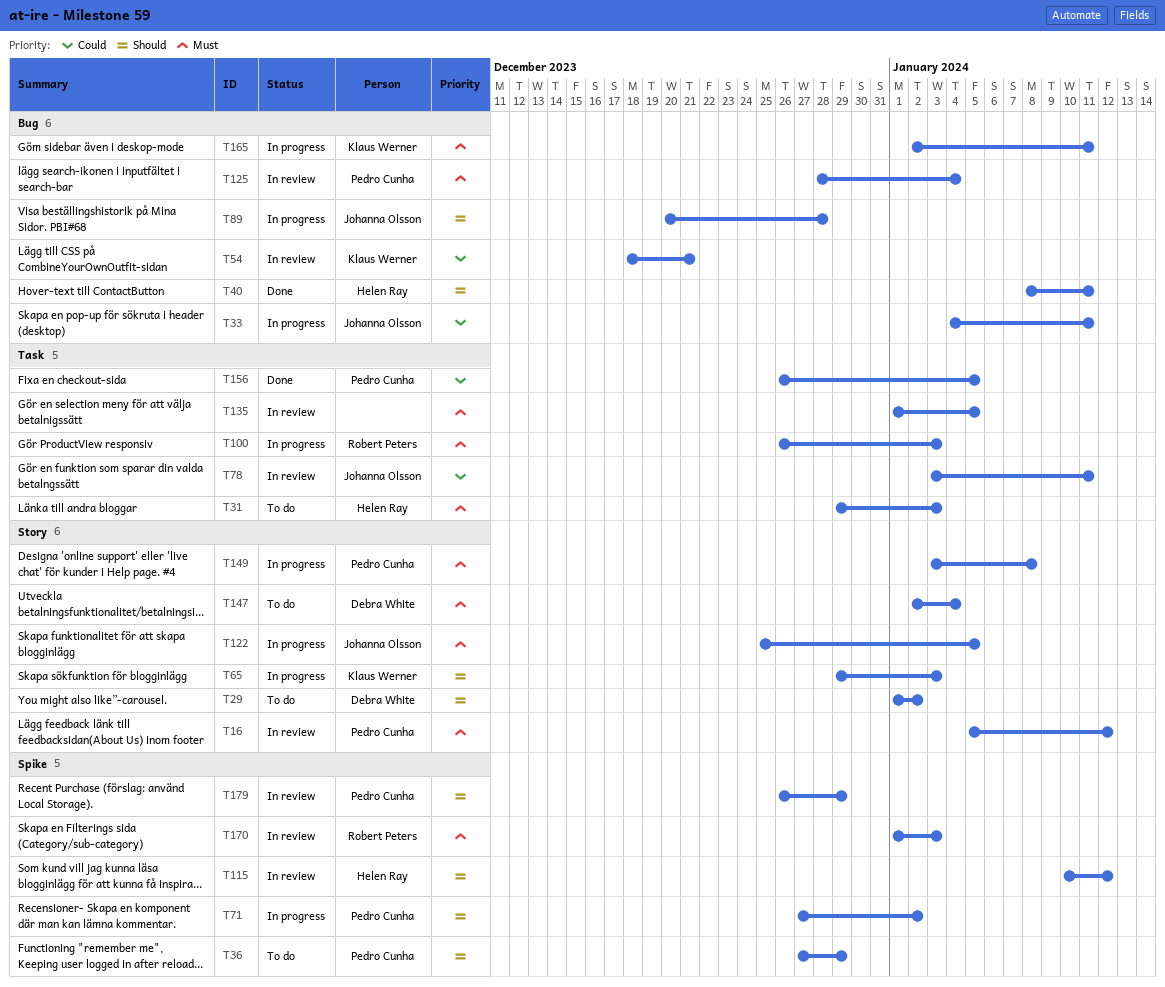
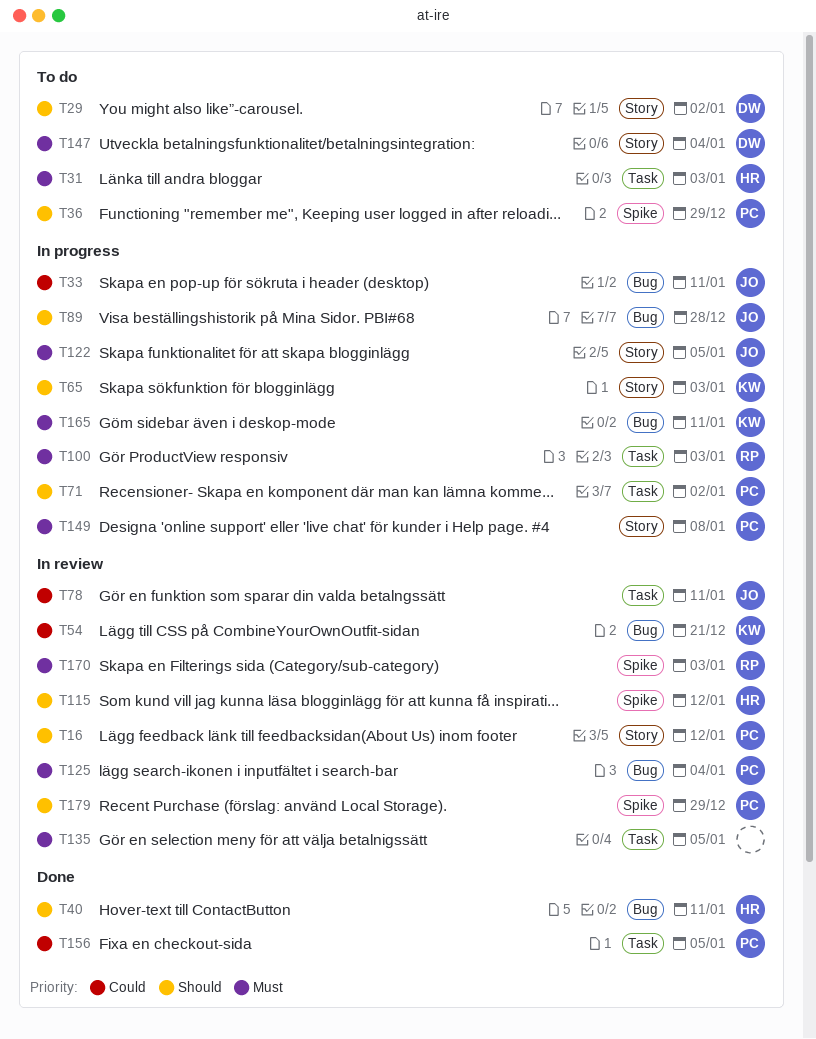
T16, priority: Must -> Should
T71, label: Spike -> Task

